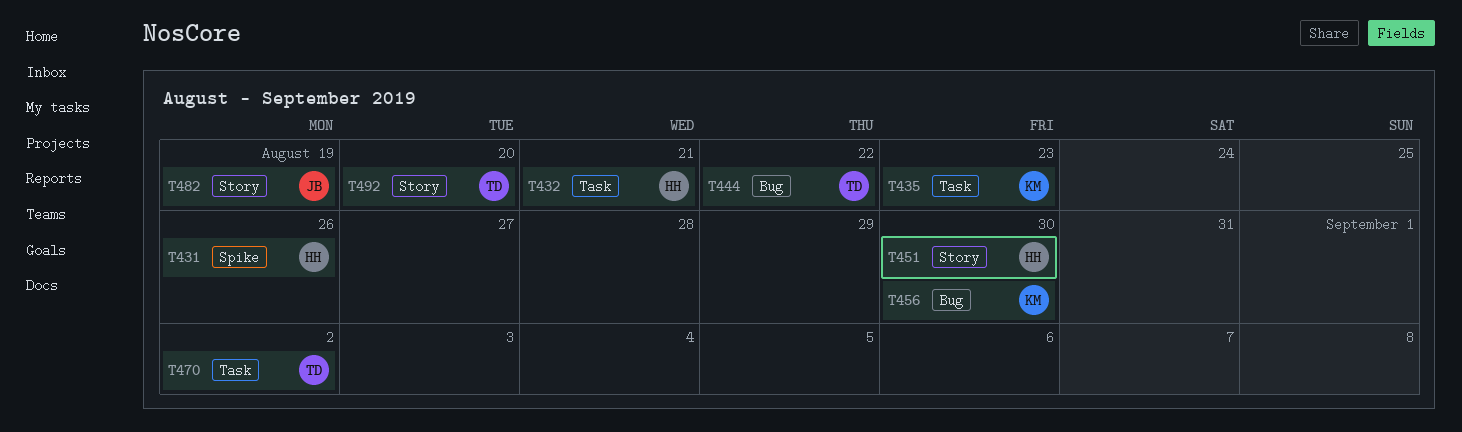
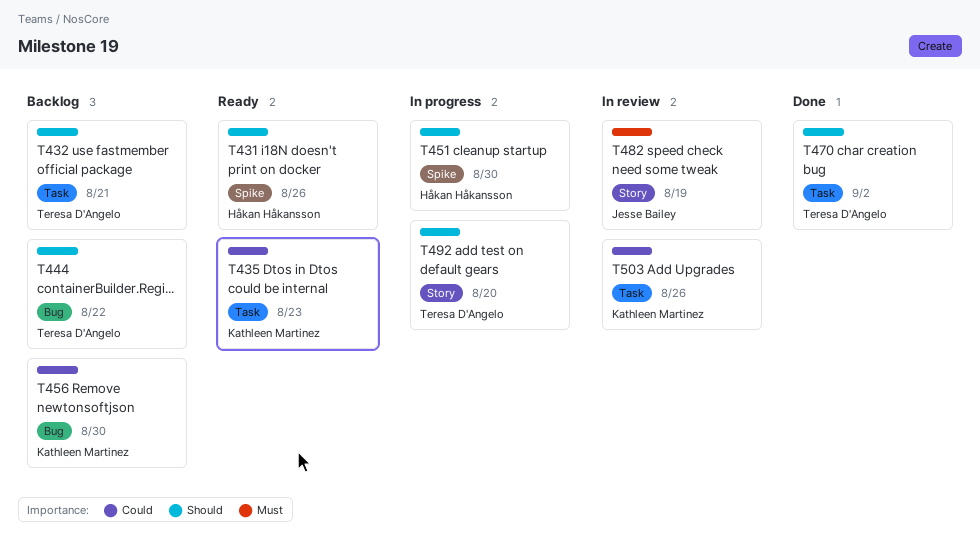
T432, owner: Håkan Håkansson -> Teresa D'Angelo
T451, label: Story -> Spike
T503: none -> present

